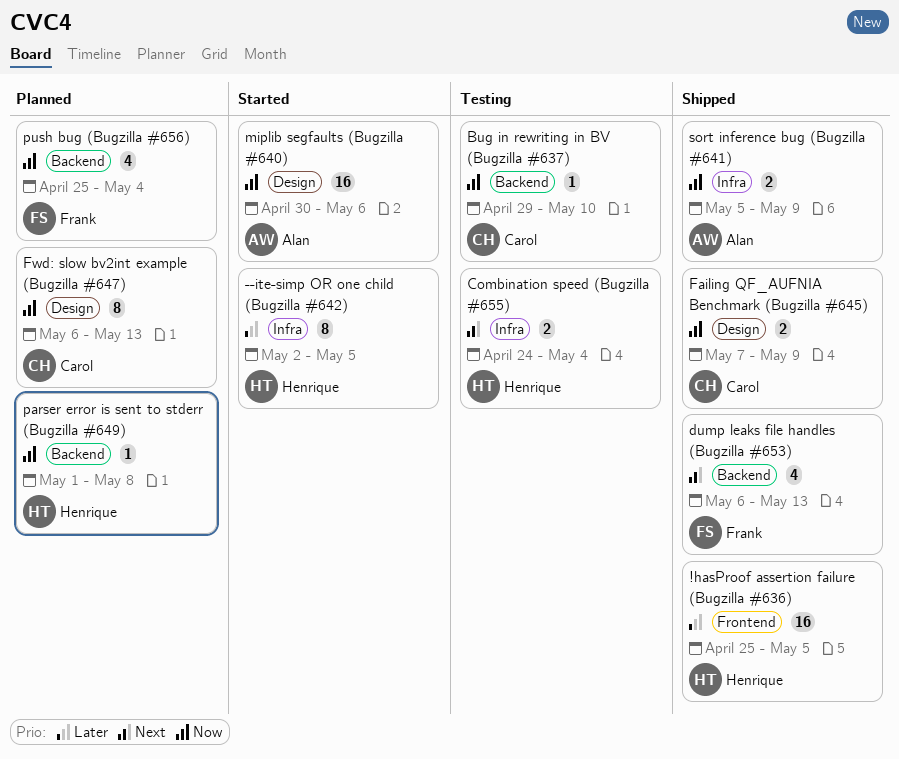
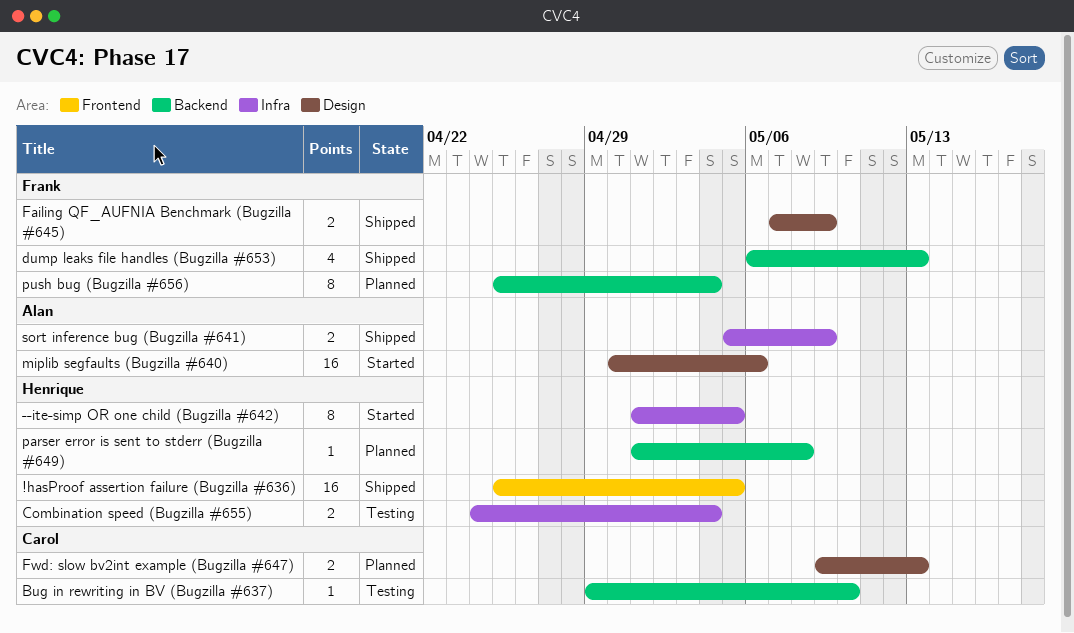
--ite-simp OR one child (Bugzilla #642), start: May 2 -> May 1
Failing QF_AUFNIA Benchmark (Bugzilla #645), owner: Carol -> Frank
Fwd: slow bv2int example (Bugzilla #647), estimate: 8 -> 2
Fwd: slow bv2int example (Bugzilla #647), start: May 6 -> May 9
push bug (Bugzilla #656), estimate: 4 -> 8

